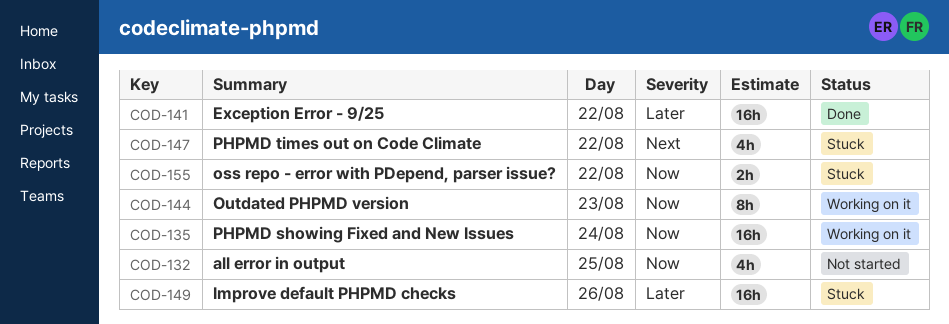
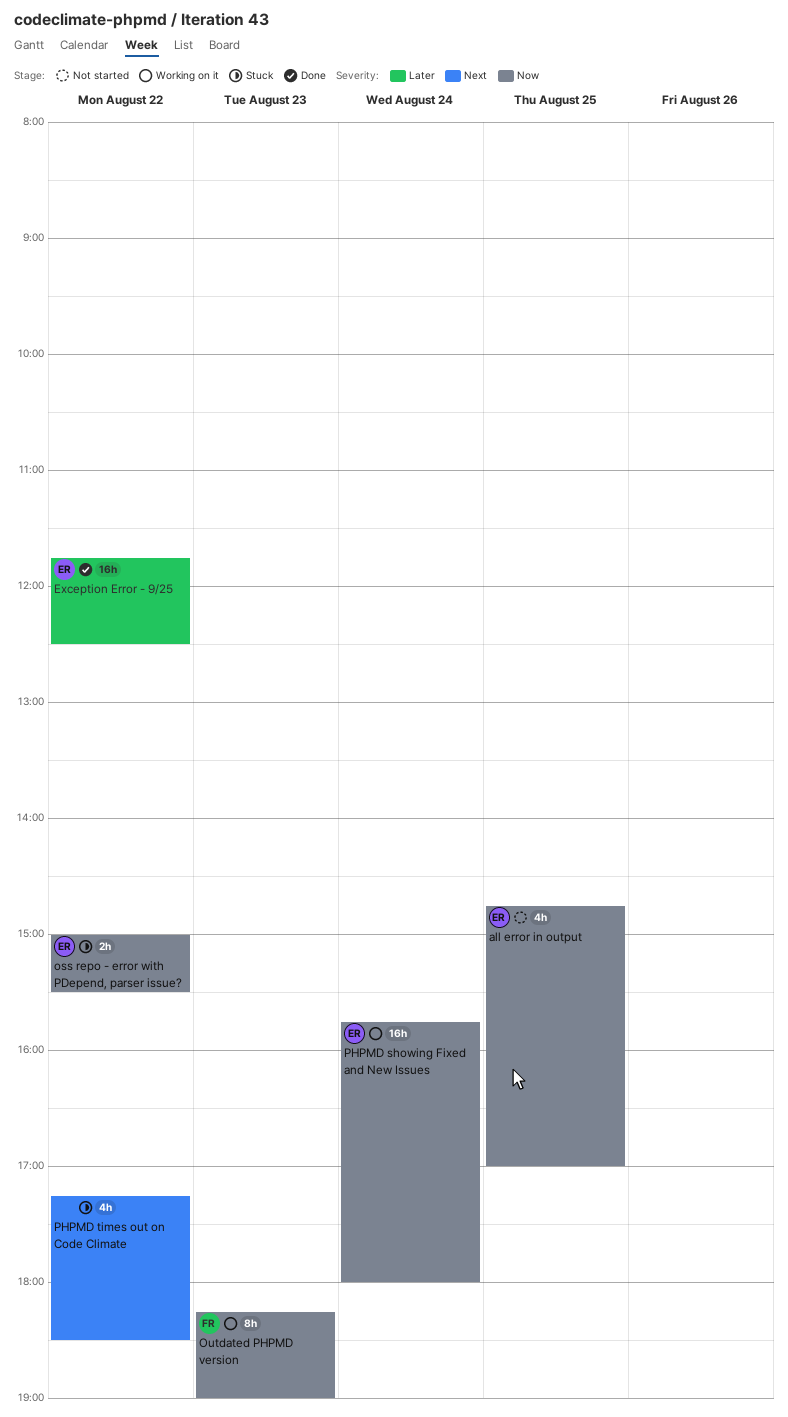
Improve default PHPMD checks: present -> none

